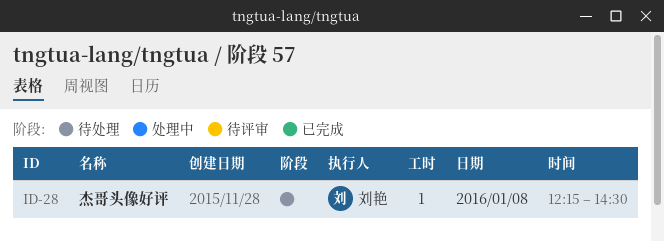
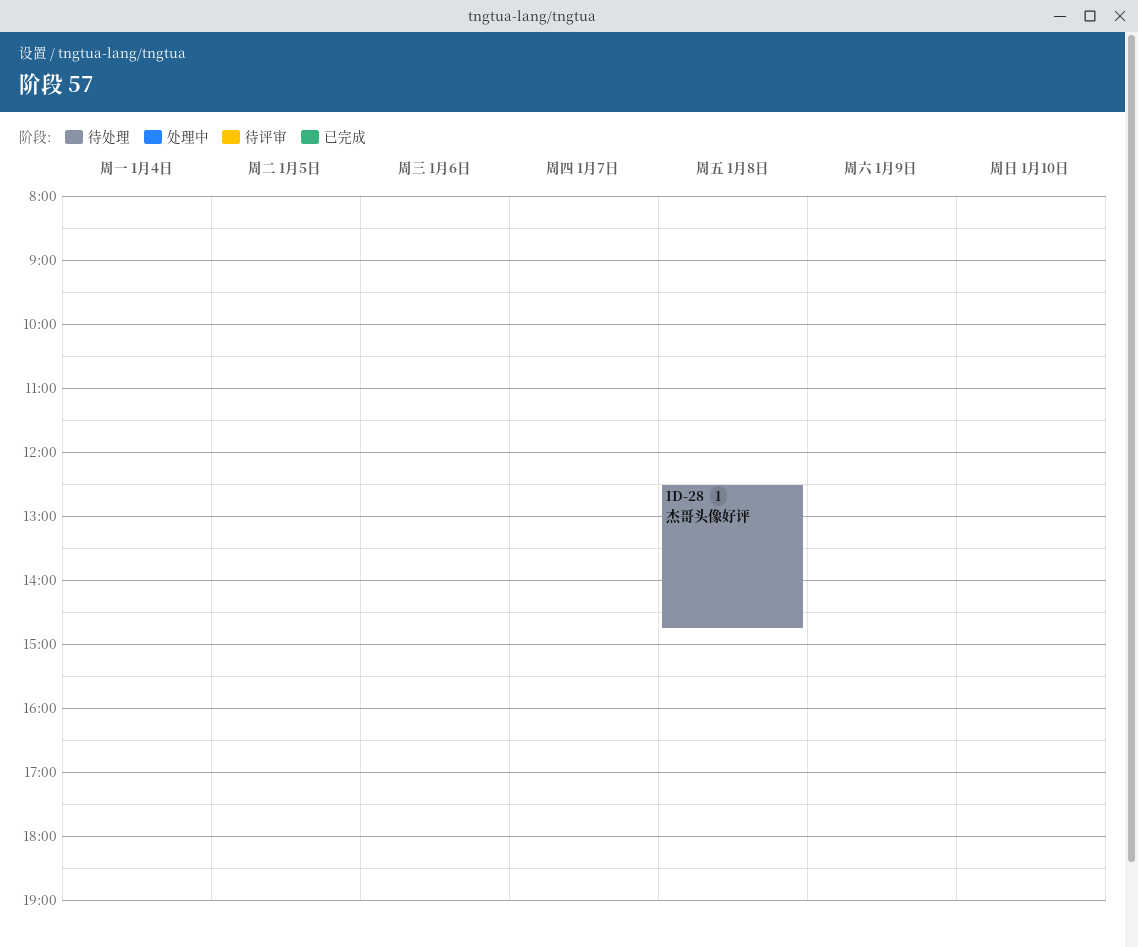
ID-28, begins: 12:15 -> 12:30
ID-28, ends: 14:30 -> 14:45

